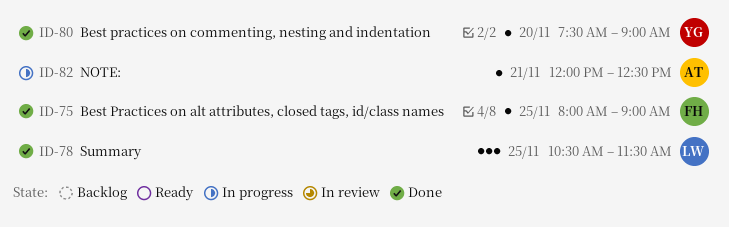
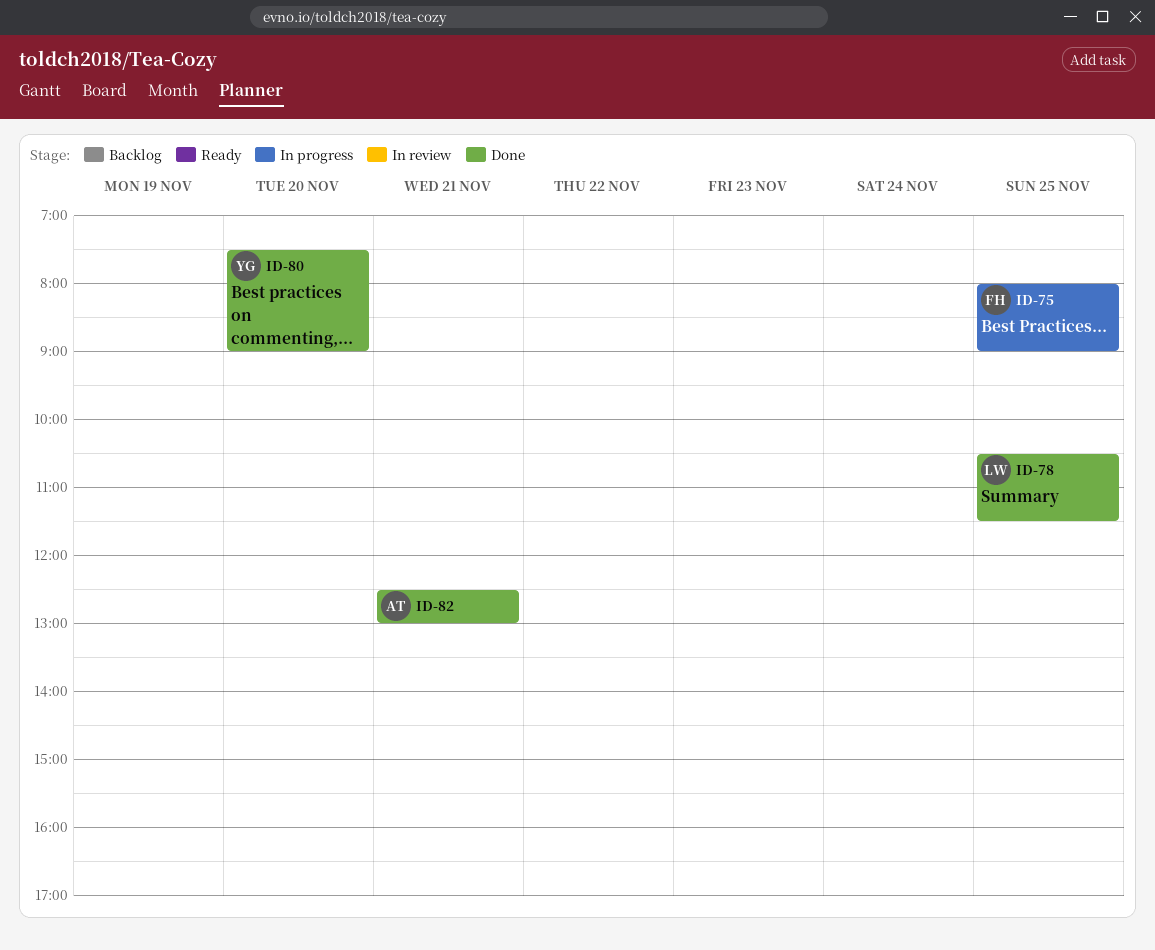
ID-75, status: Done -> In progress
ID-82, status: In progress -> Done
ID-82, begins: 12:00 -> 12:30
ID-82, ends: 12:30 -> 13:00

